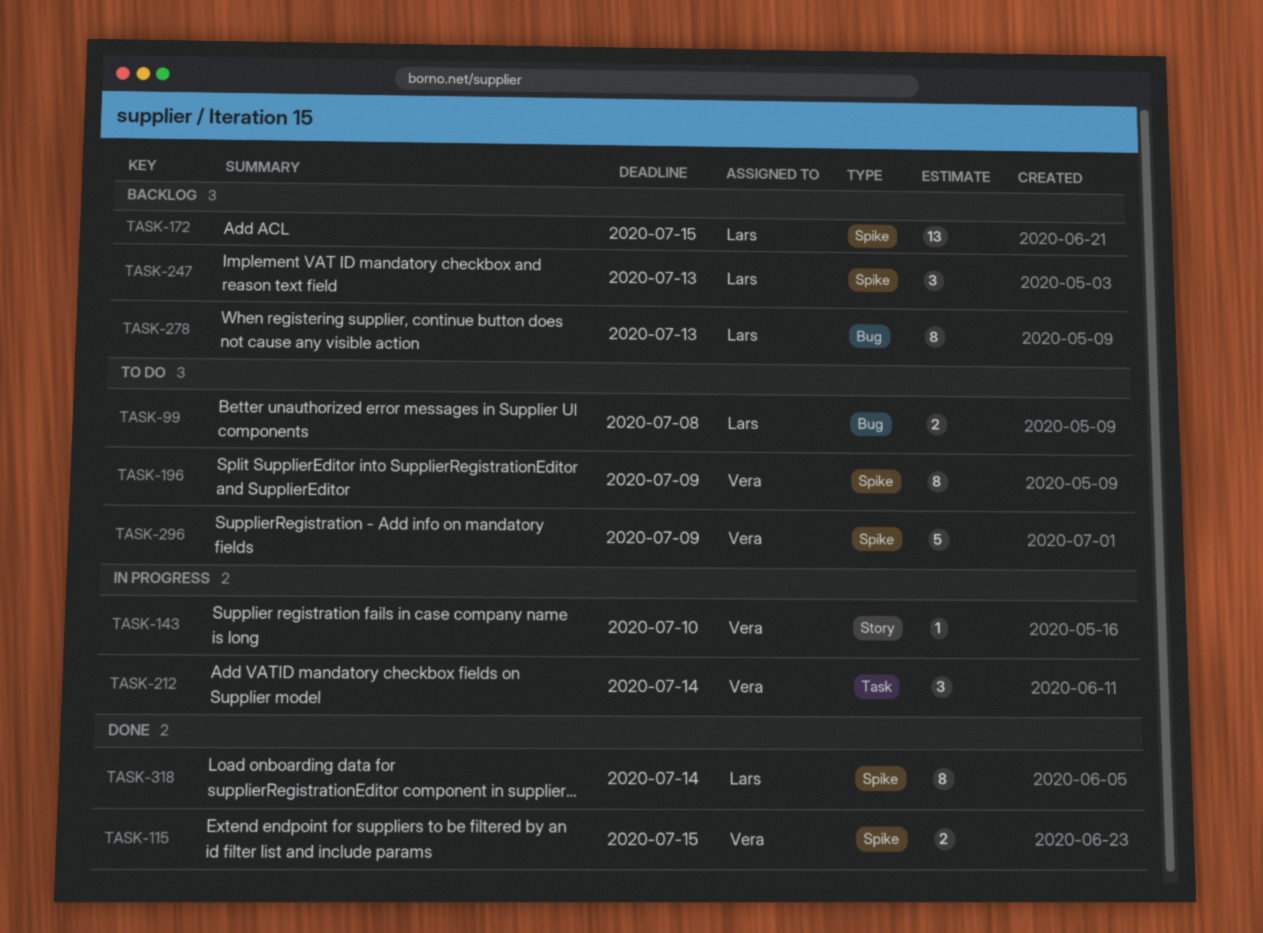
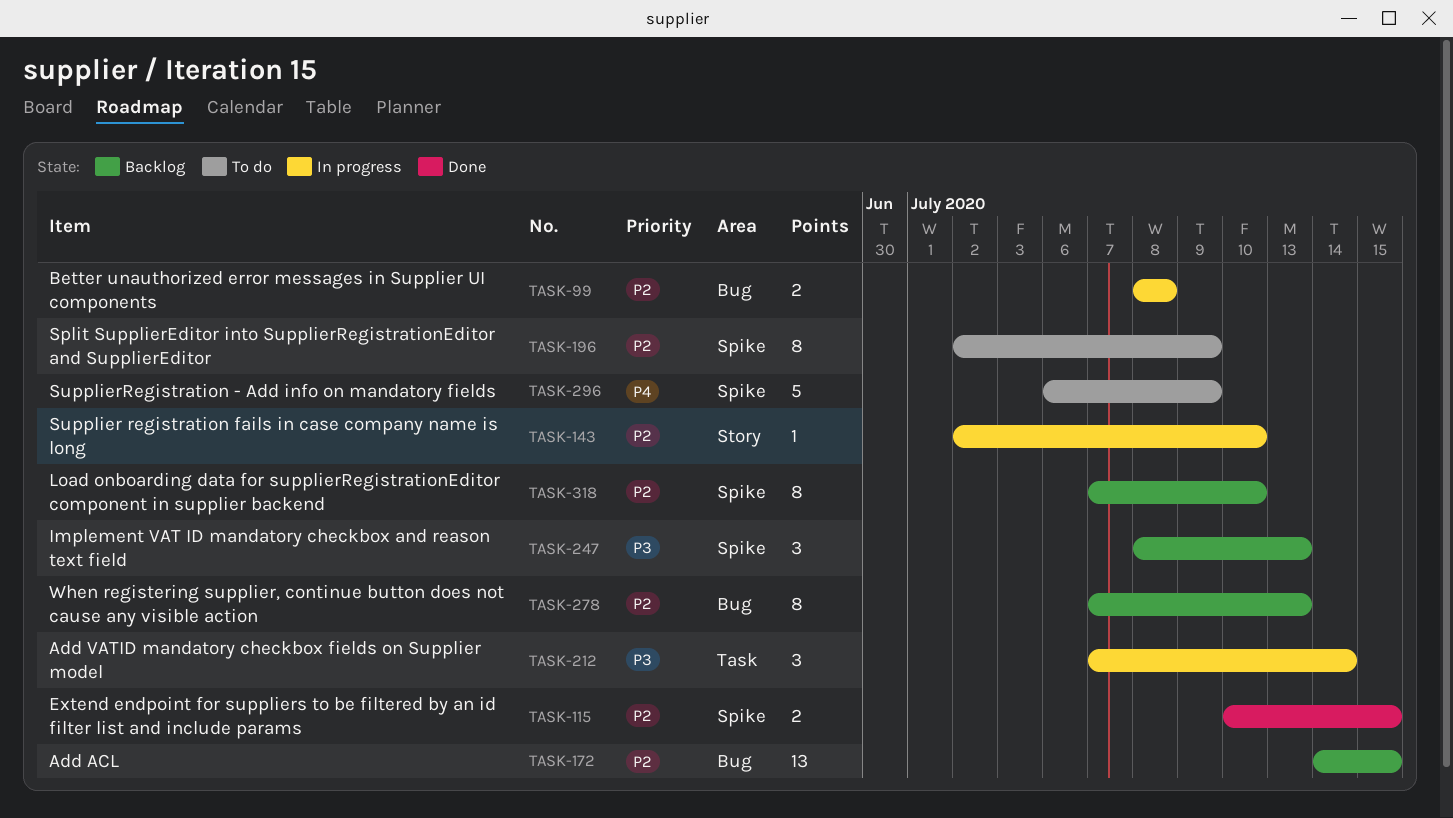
TASK-99, status: To do -> In progress
TASK-172, label: Spike -> Bug
TASK-318, status: Done -> Backlog
TASK-318, due: Jul 14 -> Jul 10

